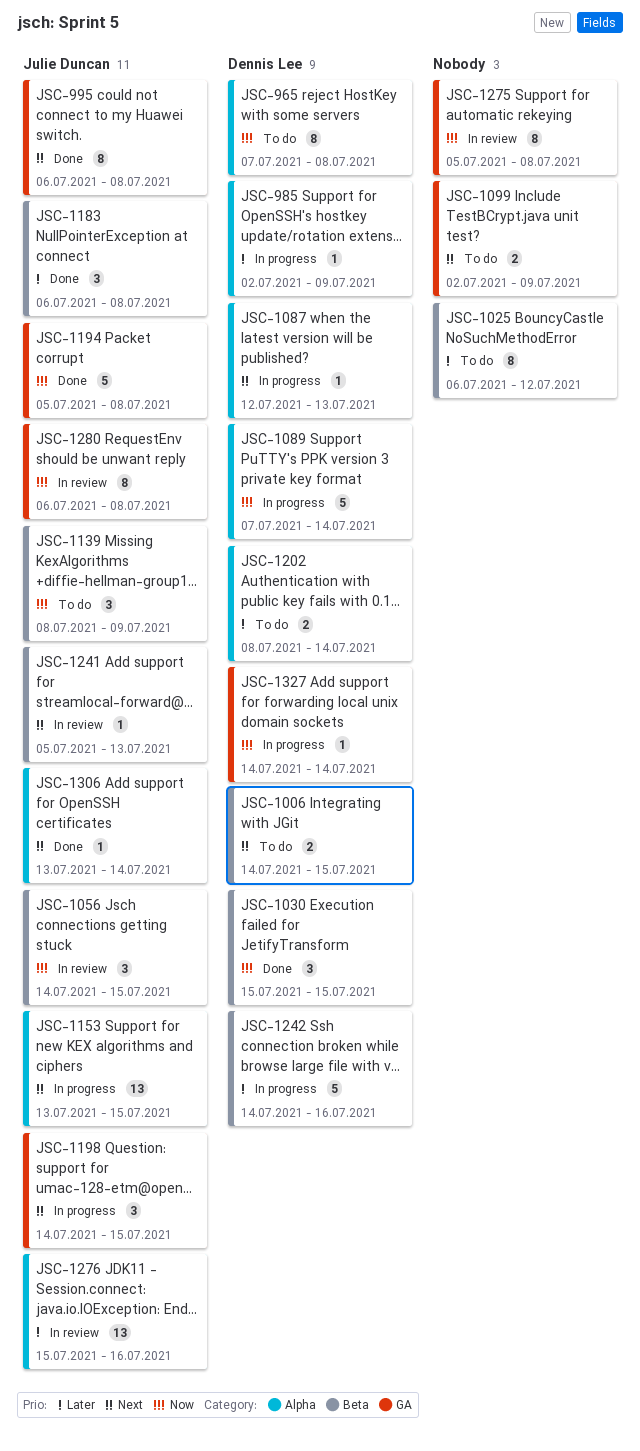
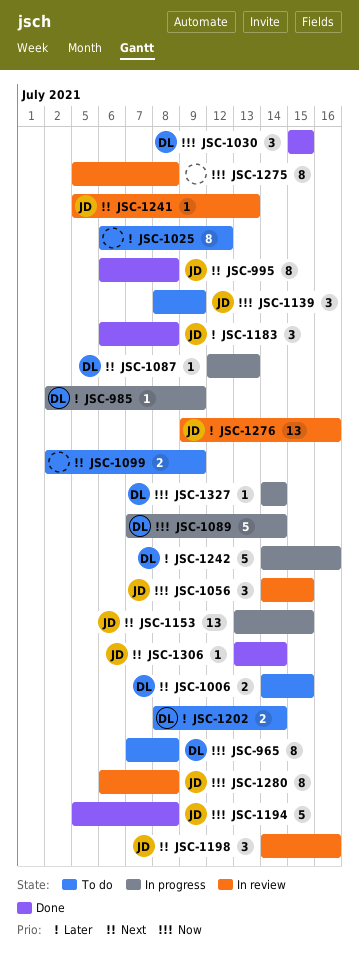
JSC-1198, status: In progress -> In review
JSC-1198, due: Jul 15 -> Jul 16
JSC-1276, start: Jul 15 -> Jul 9

